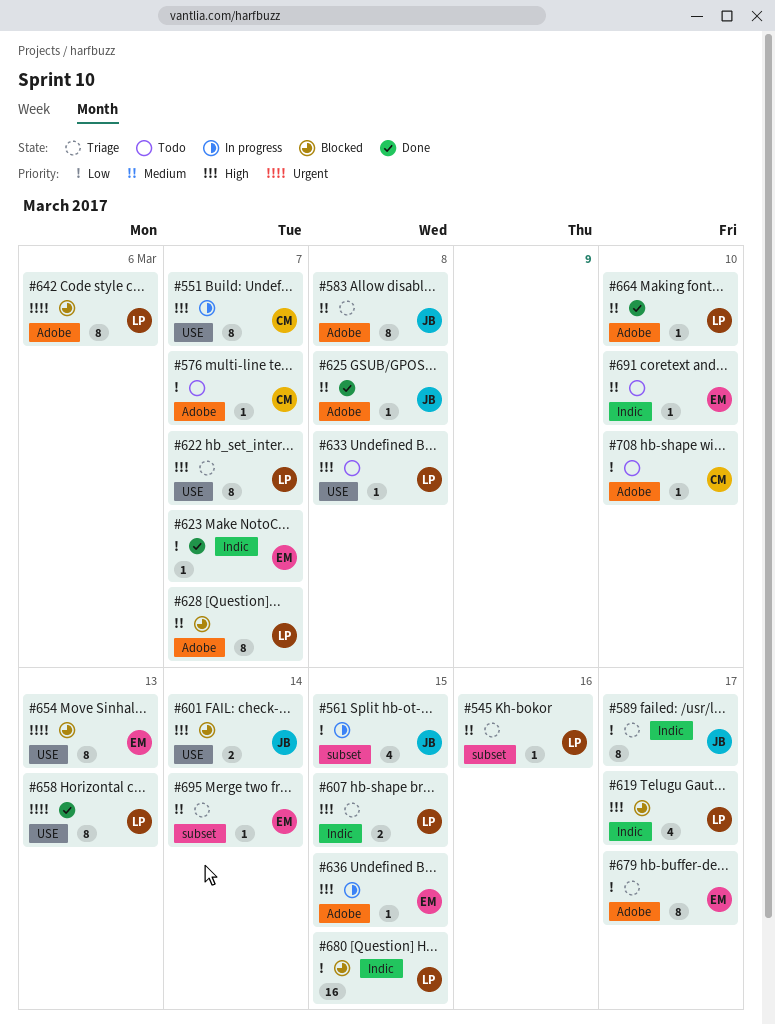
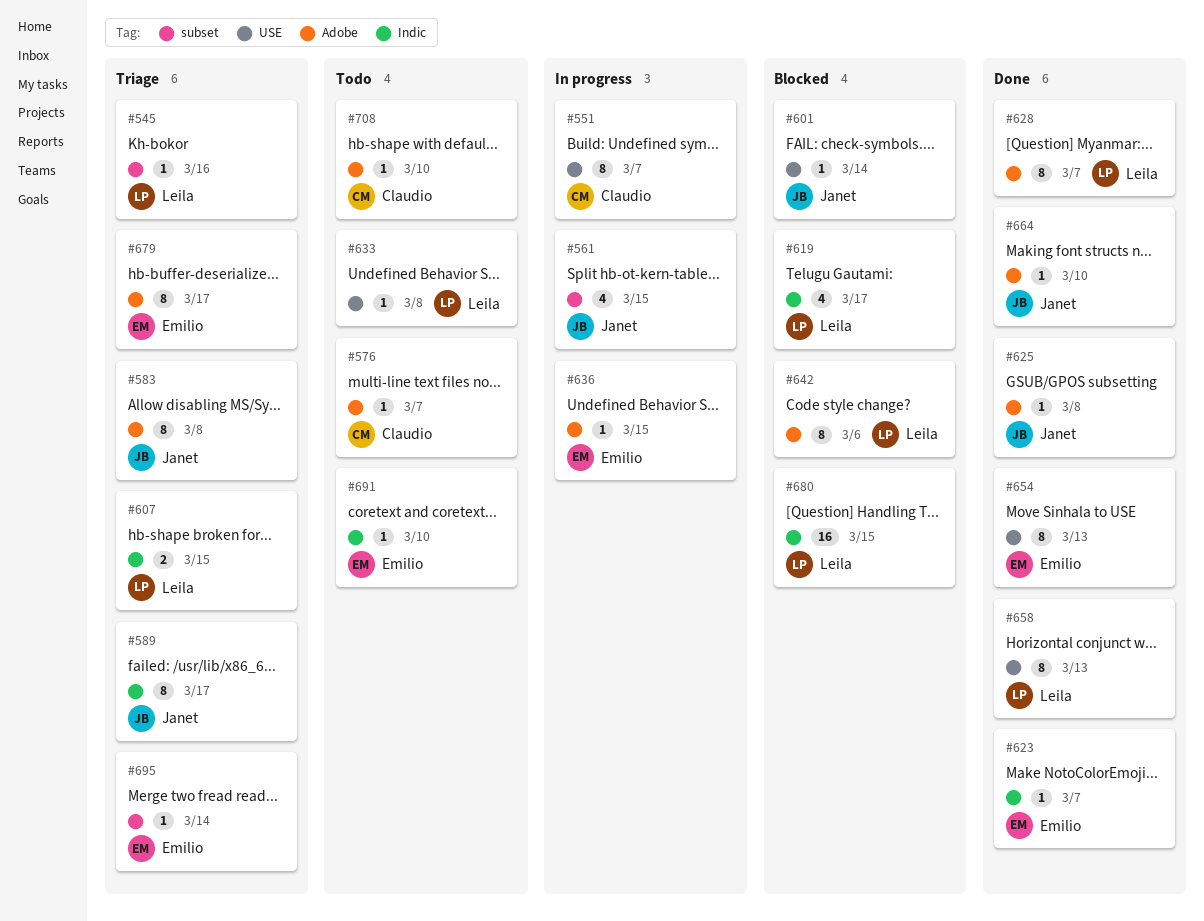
#601, estimate: 2 -> 1
#622: present -> none
#628, status: Blocked -> Done
#654, status: Blocked -> Done
#664, owner: Leila -> Janet

